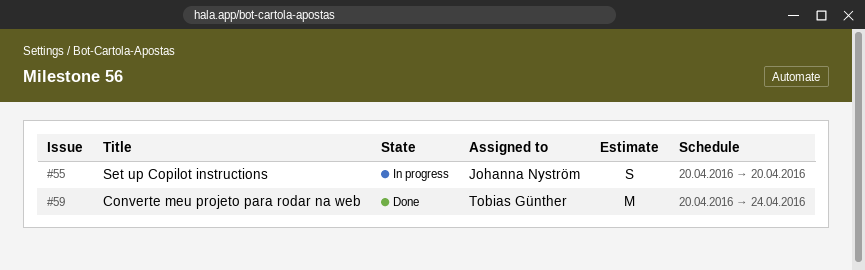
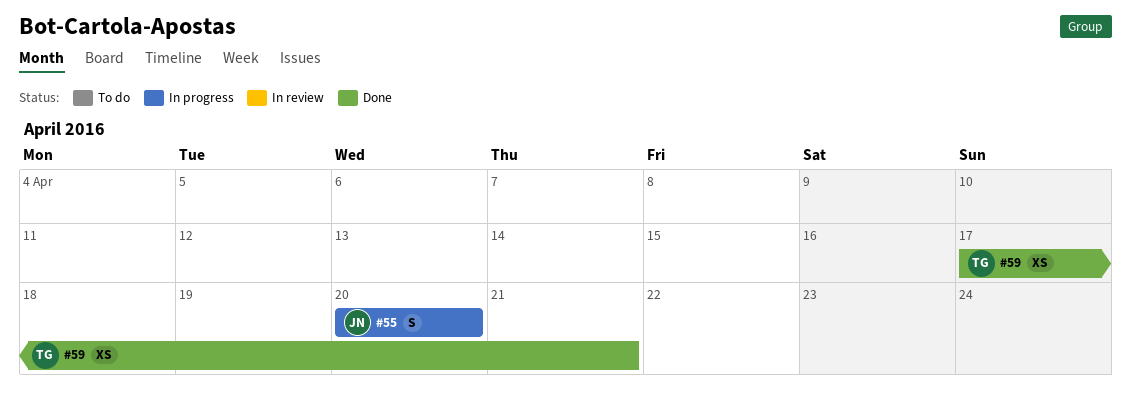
#59, estimate: M -> XS
#59, start: Apr 20 -> Apr 17
#59, due: Apr 24 -> Apr 21

